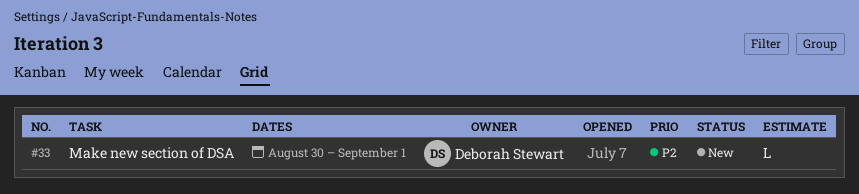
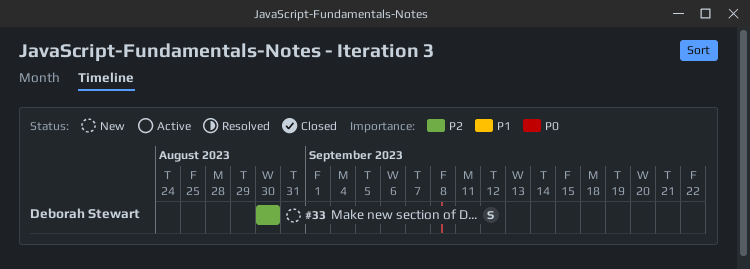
#33, estimate: L -> S
#33, due: Sep 1 -> Aug 30

